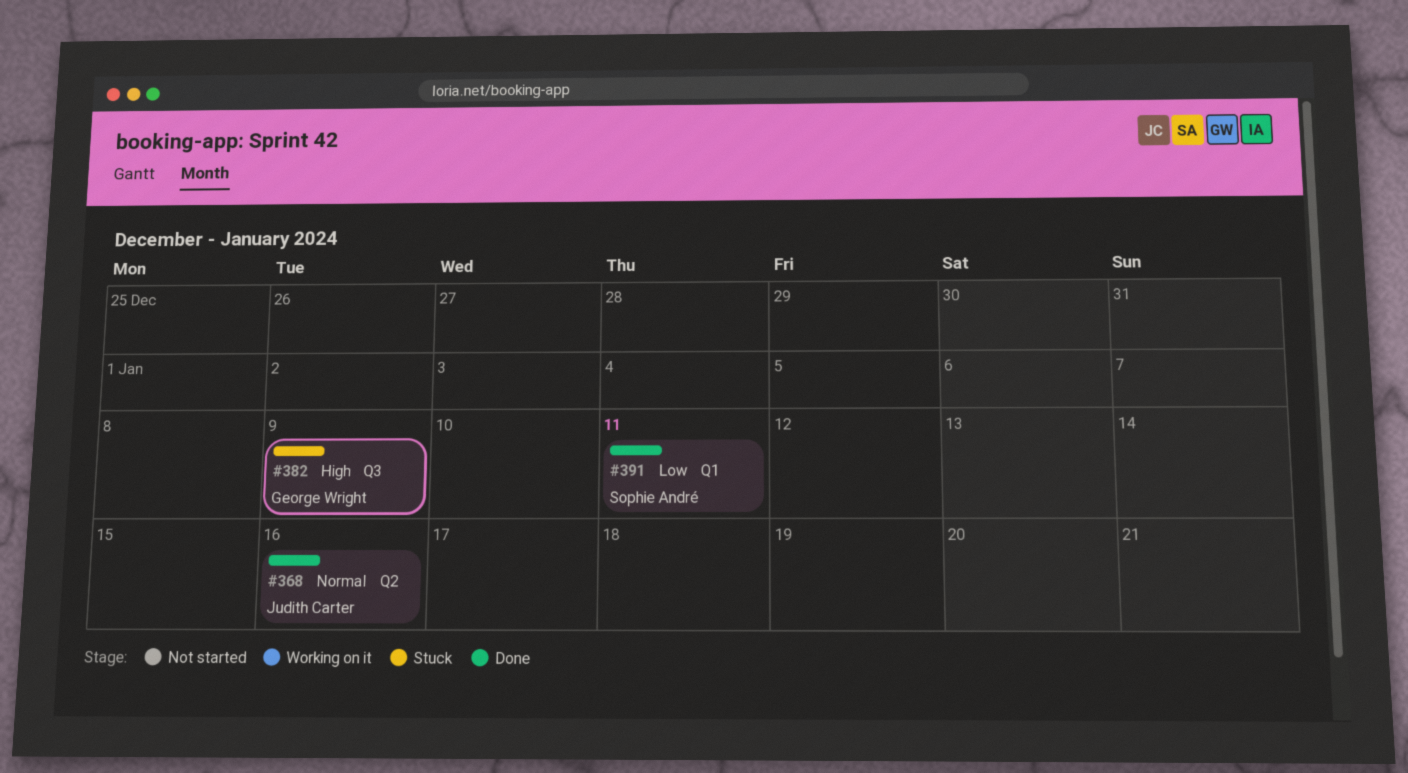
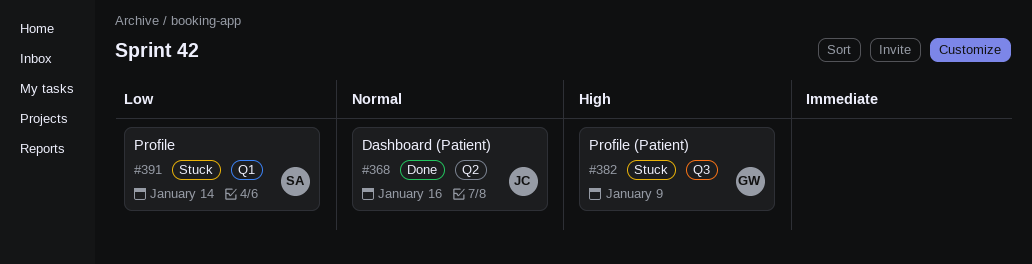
#391, status: Done -> Stuck
#391, due: Jan 11 -> Jan 14

